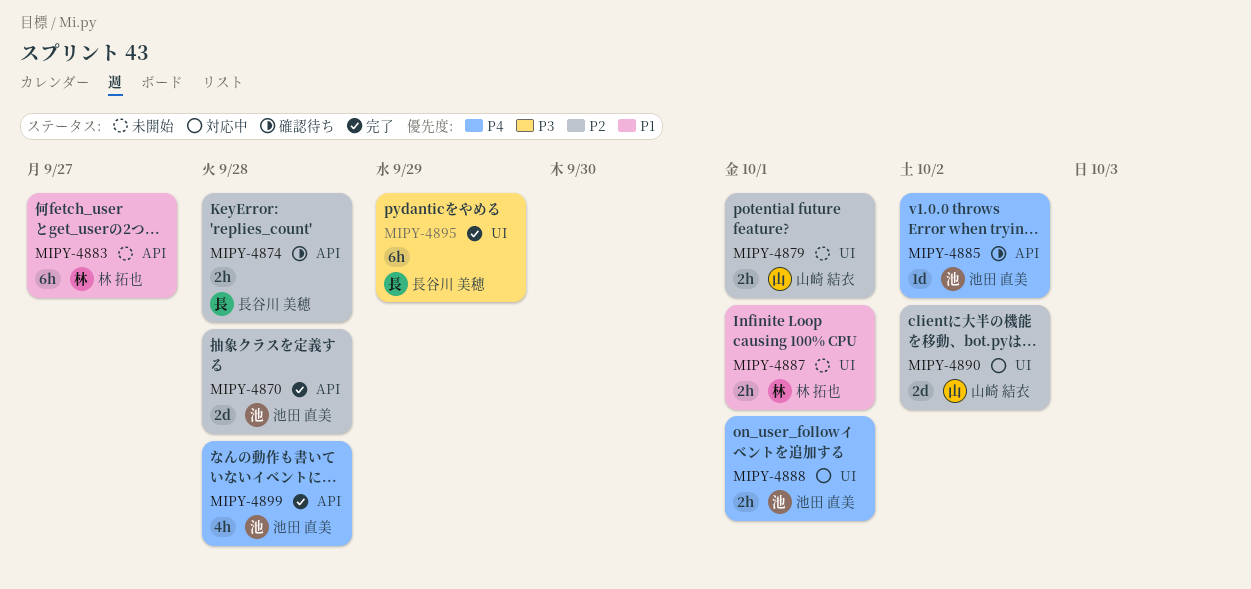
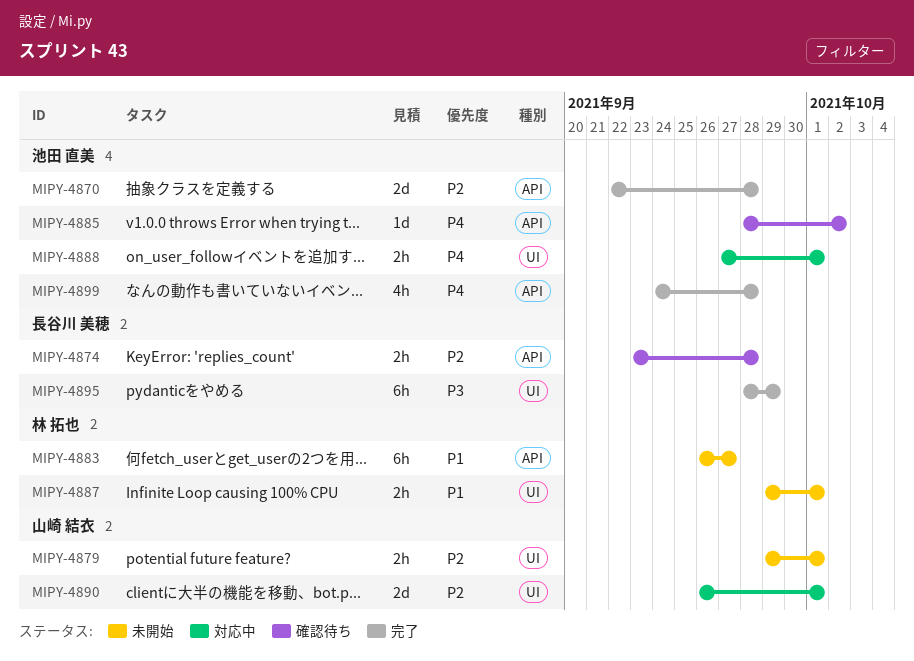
MIPY-4890, due: Oct 2 -> Oct 1

